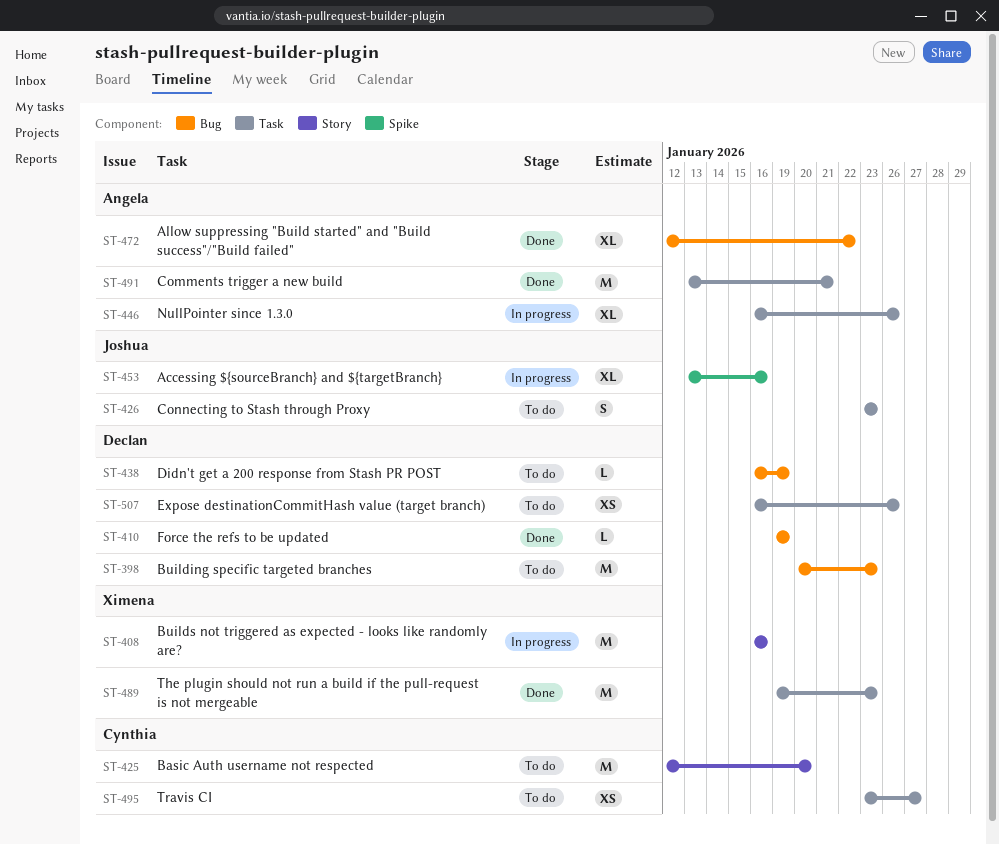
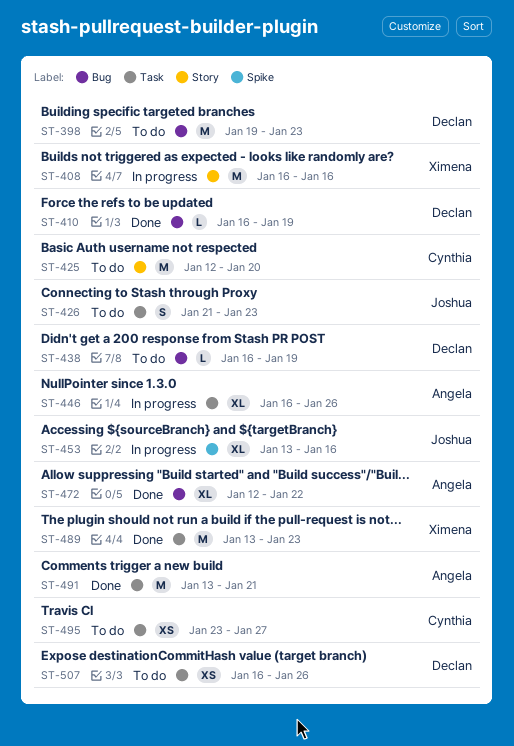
ST-398, start: Jan 20 -> Jan 19
ST-410, start: Jan 19 -> Jan 16
ST-426, start: Jan 23 -> Jan 21
ST-489, start: Jan 19 -> Jan 13

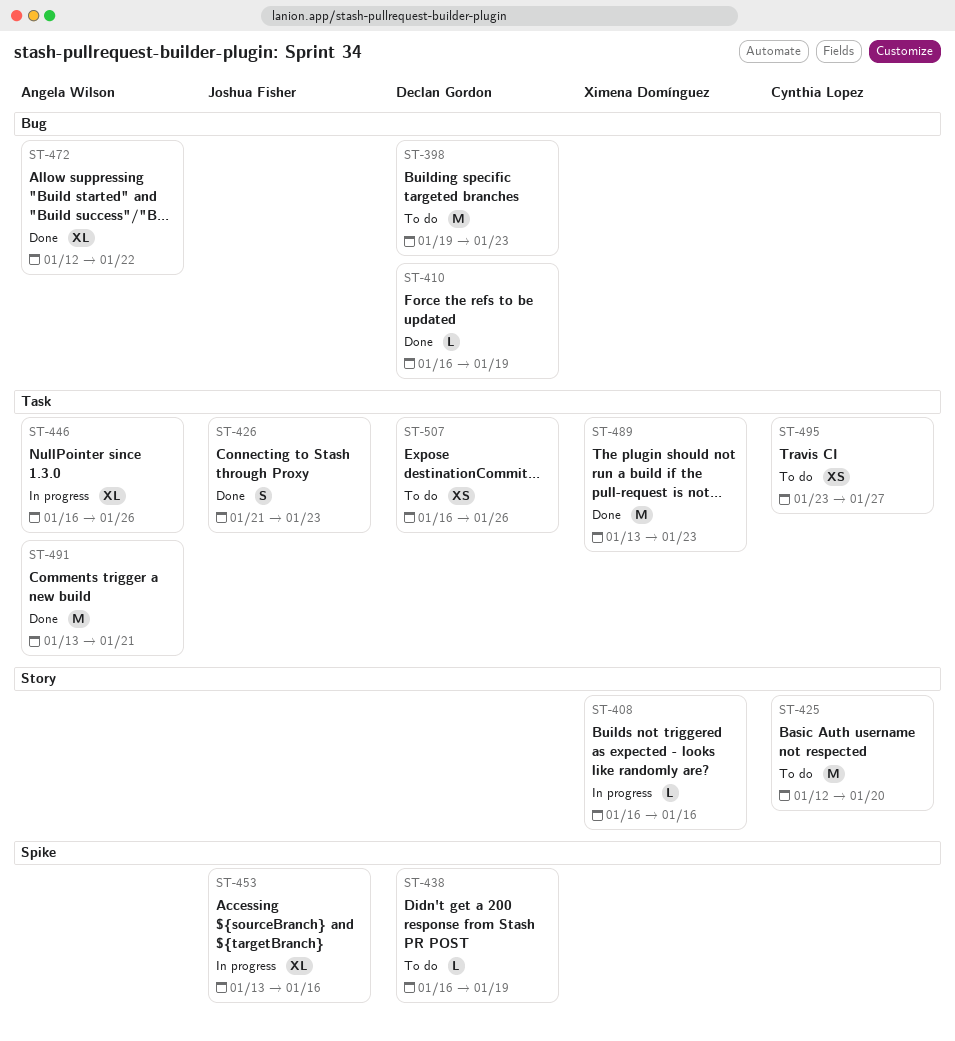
ST-408, estimate: M -> L
ST-426, status: To do -> Done
ST-438, label: Bug -> Spike

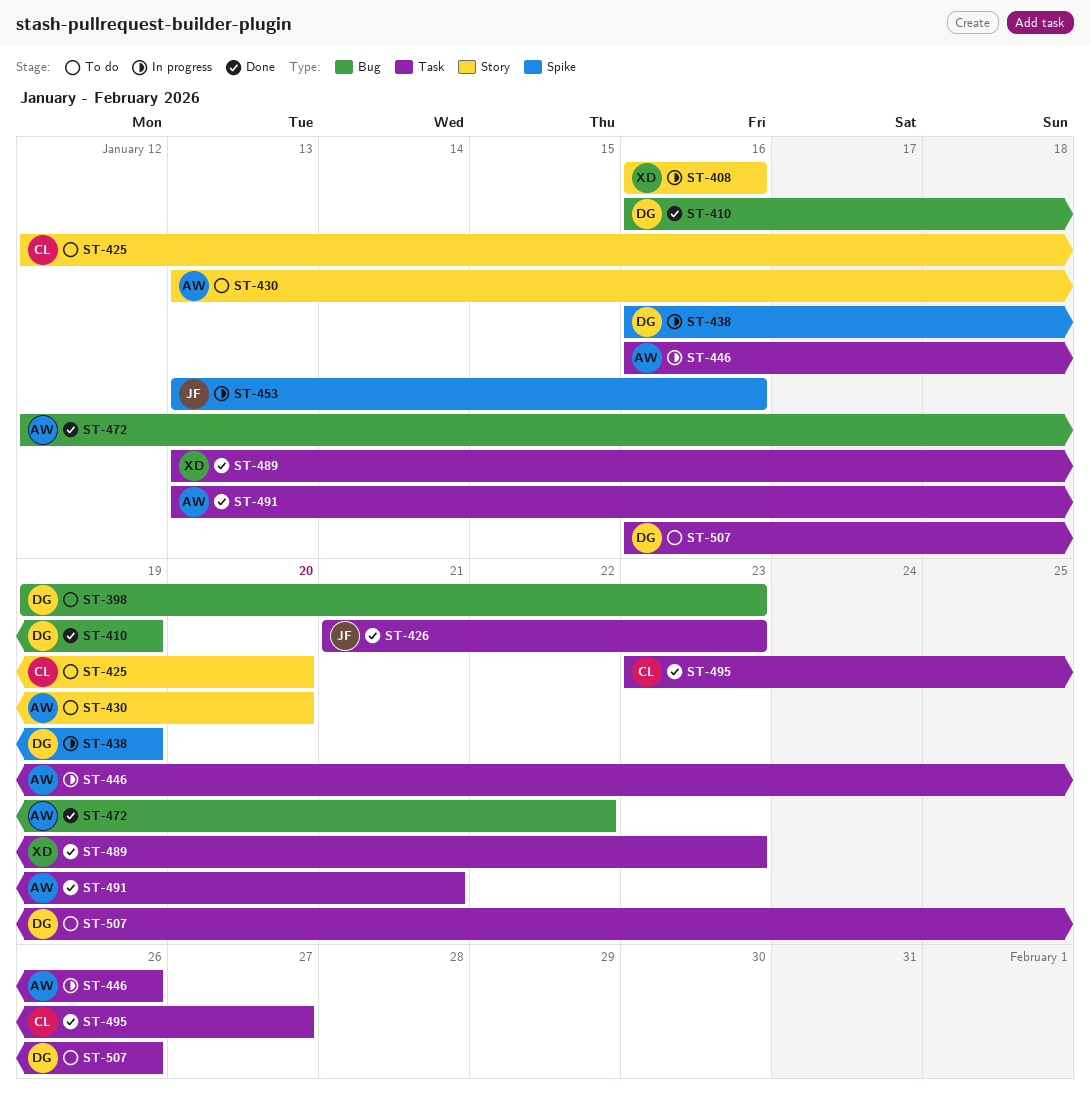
ST-430: none -> present
ST-438, status: To do -> In progress
ST-495, status: To do -> Done

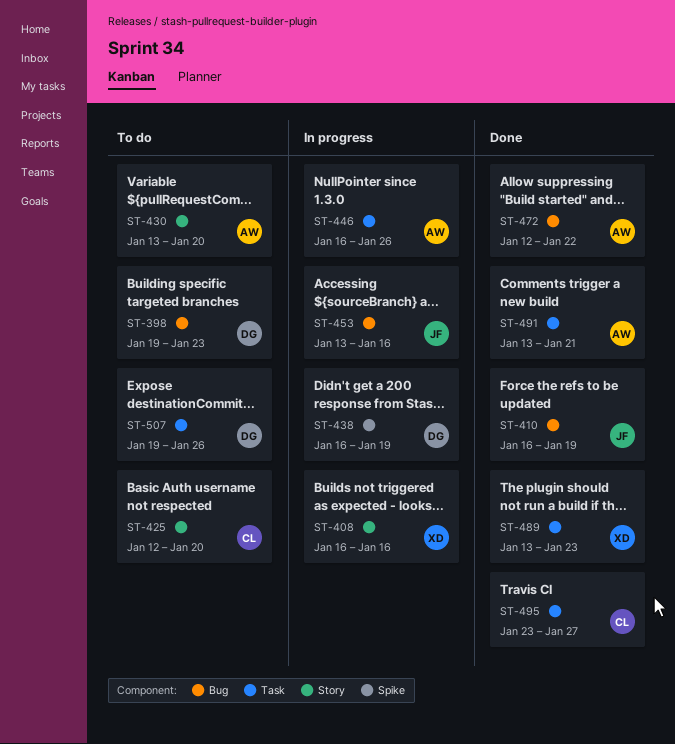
ST-410, owner: DG -> JF
ST-426: present -> none
ST-453, label: Spike -> Bug
ST-507, start: Jan 16 -> Jan 19

